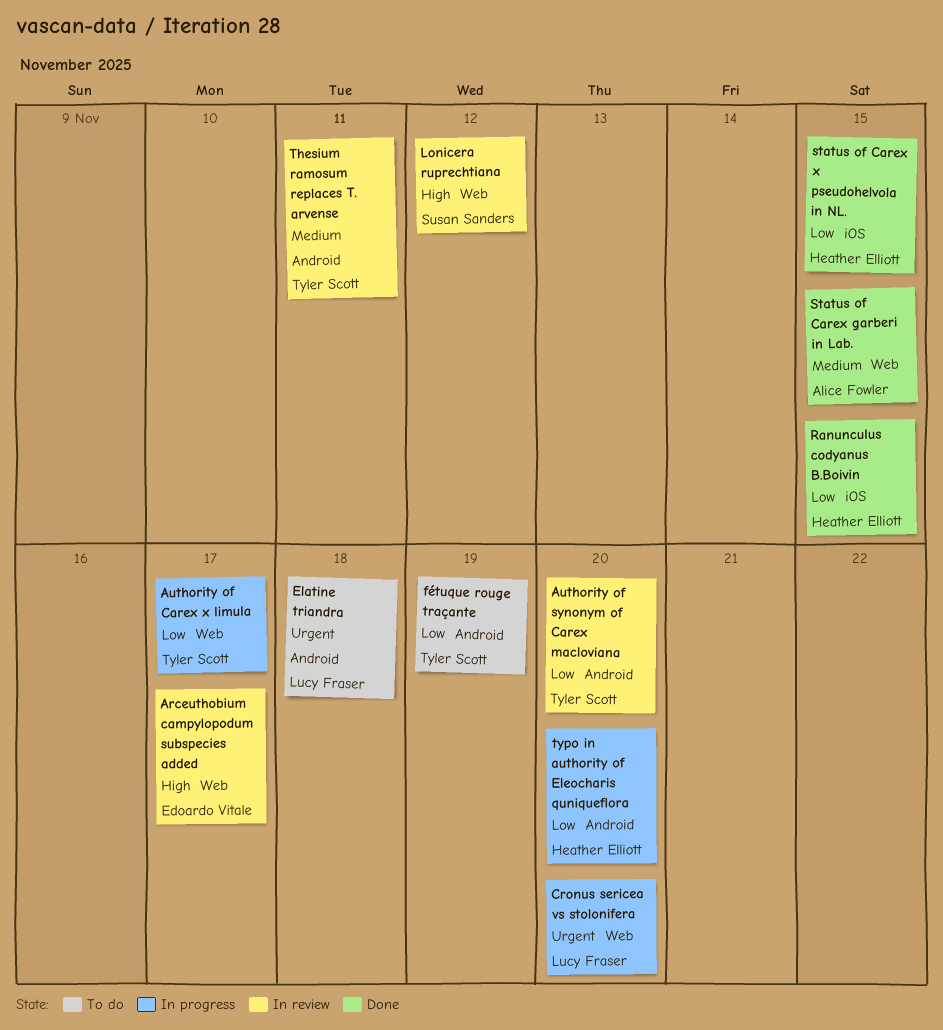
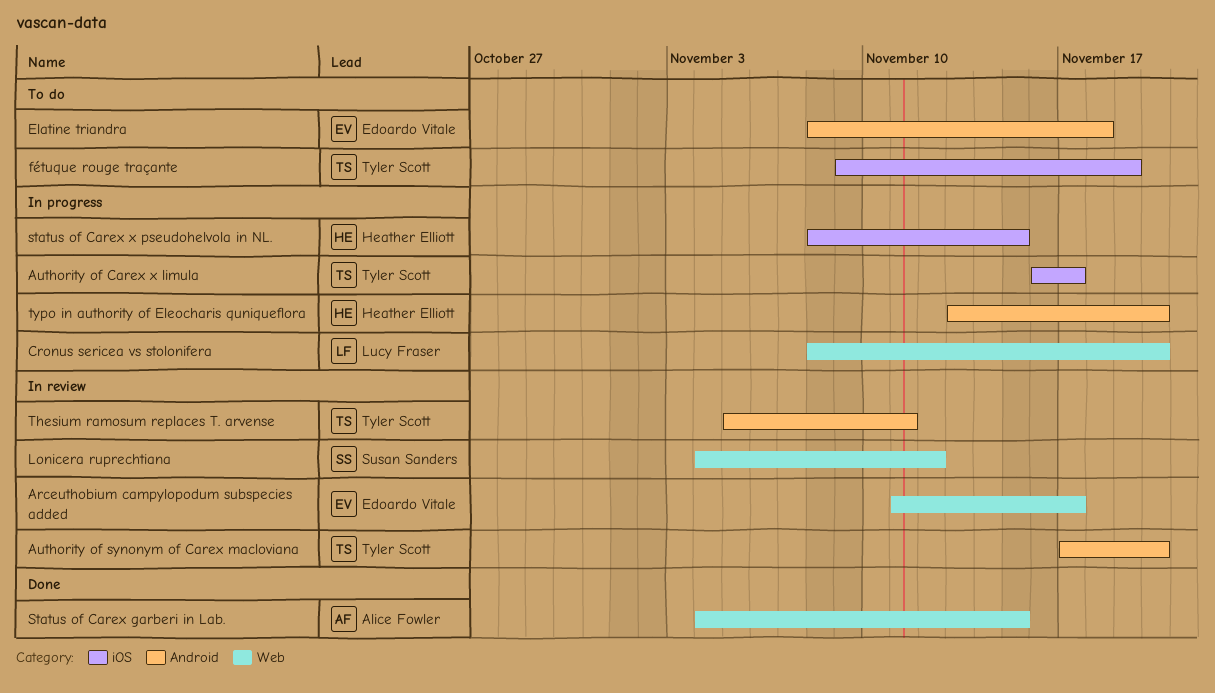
Authority of Carex x limula, label: Web -> iOS
Elatine triandra, owner: Lucy Fraser -> Edoardo Vitale
fétuque rouge traçante, label: Android -> iOS
Ranunculus codyanus B.Boivin: present -> none
status of Carex x pseudohelvola in NL., status: Done -> In progress

